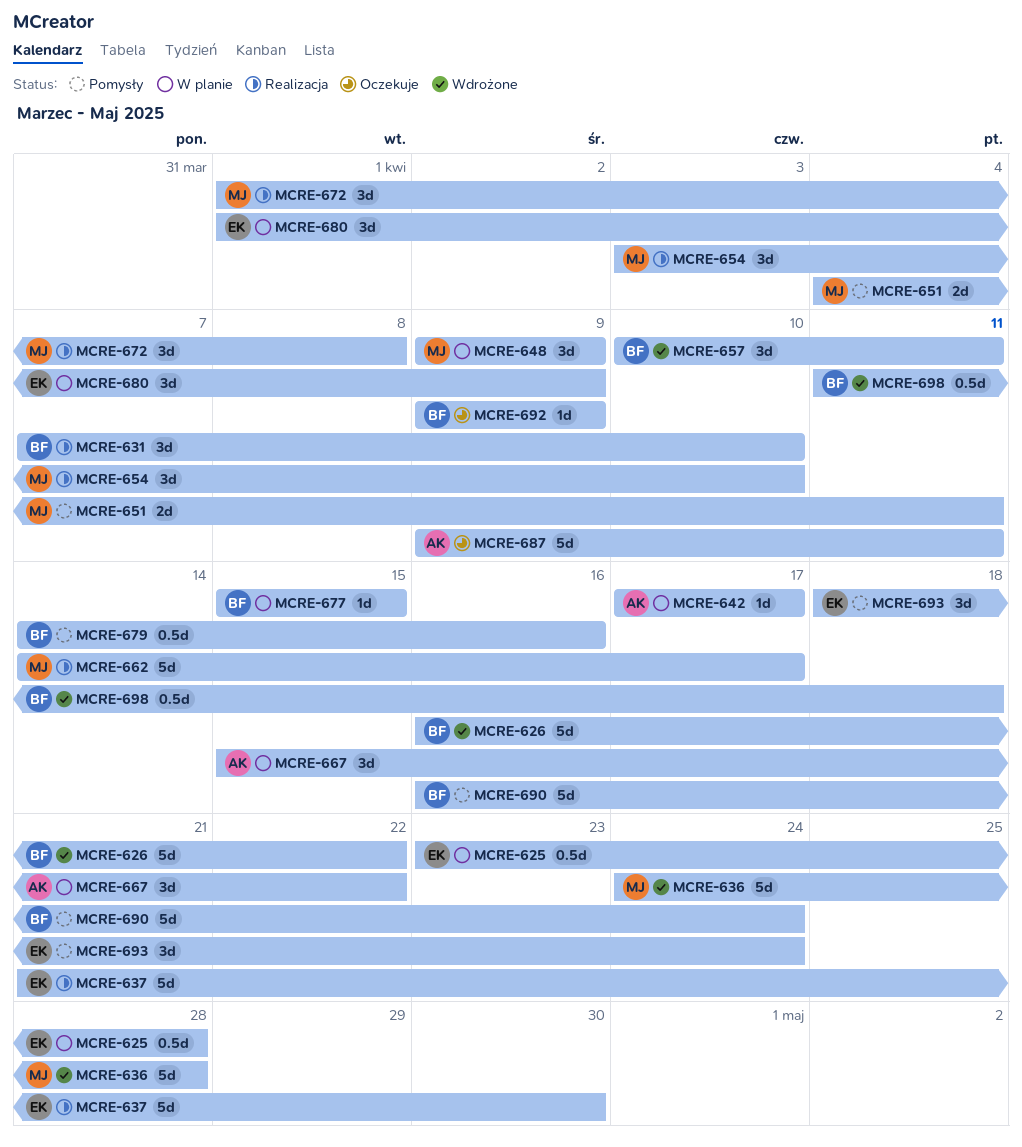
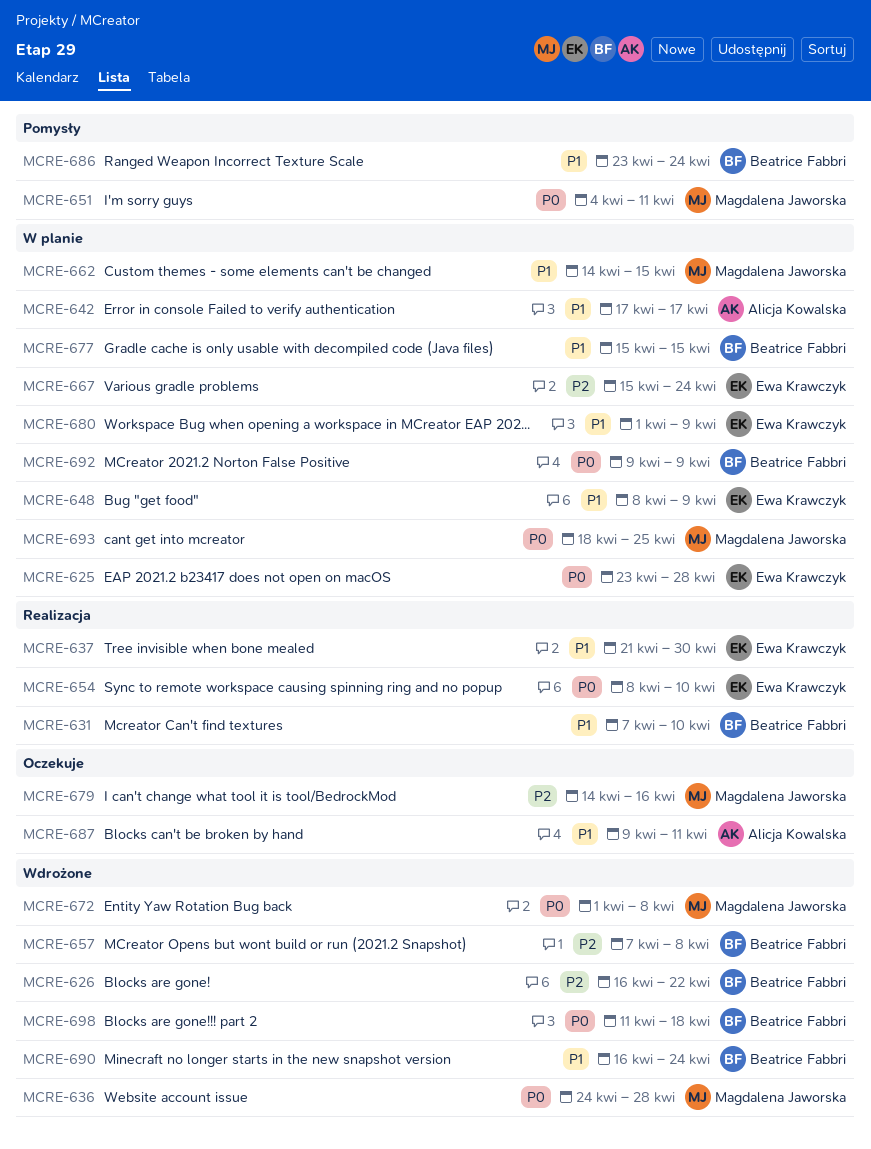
MCRE-648, owner: Magdalena Jaworska -> Ewa Krawczyk
MCRE-648, start: Apr 9 -> Apr 8
MCRE-654, owner: Magdalena Jaworska -> Ewa Krawczyk
MCRE-654, start: Apr 3 -> Apr 8
MCRE-657, start: Apr 10 -> Apr 7
MCRE-657, due: Apr 11 -> Apr 8
MCRE-662, status: Realizacja -> W planie
MCRE-662, due: Apr 17 -> Apr 15
MCRE-667, owner: Alicja Kowalska -> Ewa Krawczyk
MCRE-667, due: Apr 22 -> Apr 24
MCRE-672, status: Realizacja -> Wdrożone
MCRE-679, status: Pomysły -> Oczekuje
MCRE-679, owner: Beatrice Fabbri -> Magdalena Jaworska
MCRE-686: none -> present
MCRE-690, status: Pomysły -> Wdrożone
MCRE-692, status: Oczekuje -> W planie
MCRE-693, status: Pomysły -> W planie
MCRE-693, owner: Ewa Krawczyk -> Magdalena Jaworska
MCRE-693, due: Apr 24 -> Apr 25

